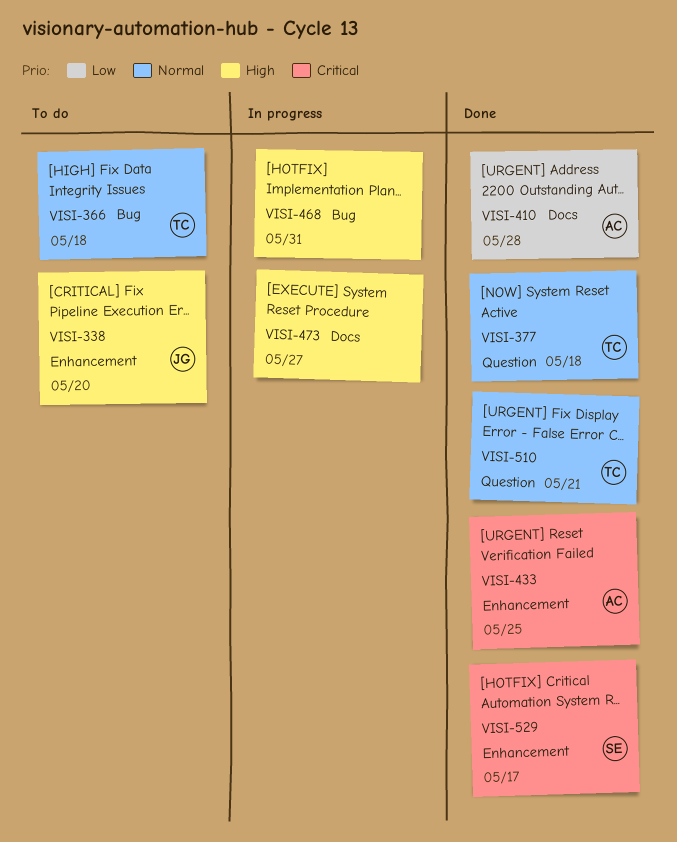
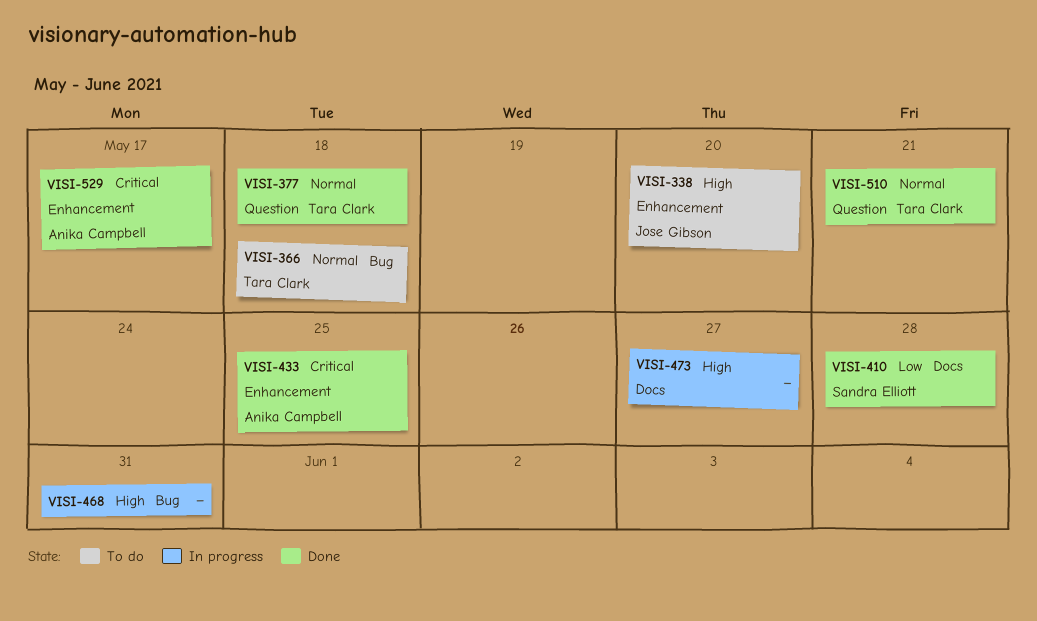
VISI-410, owner: Anika Campbell -> Sandra Elliott
VISI-529, owner: Sandra Elliott -> Anika Campbell

